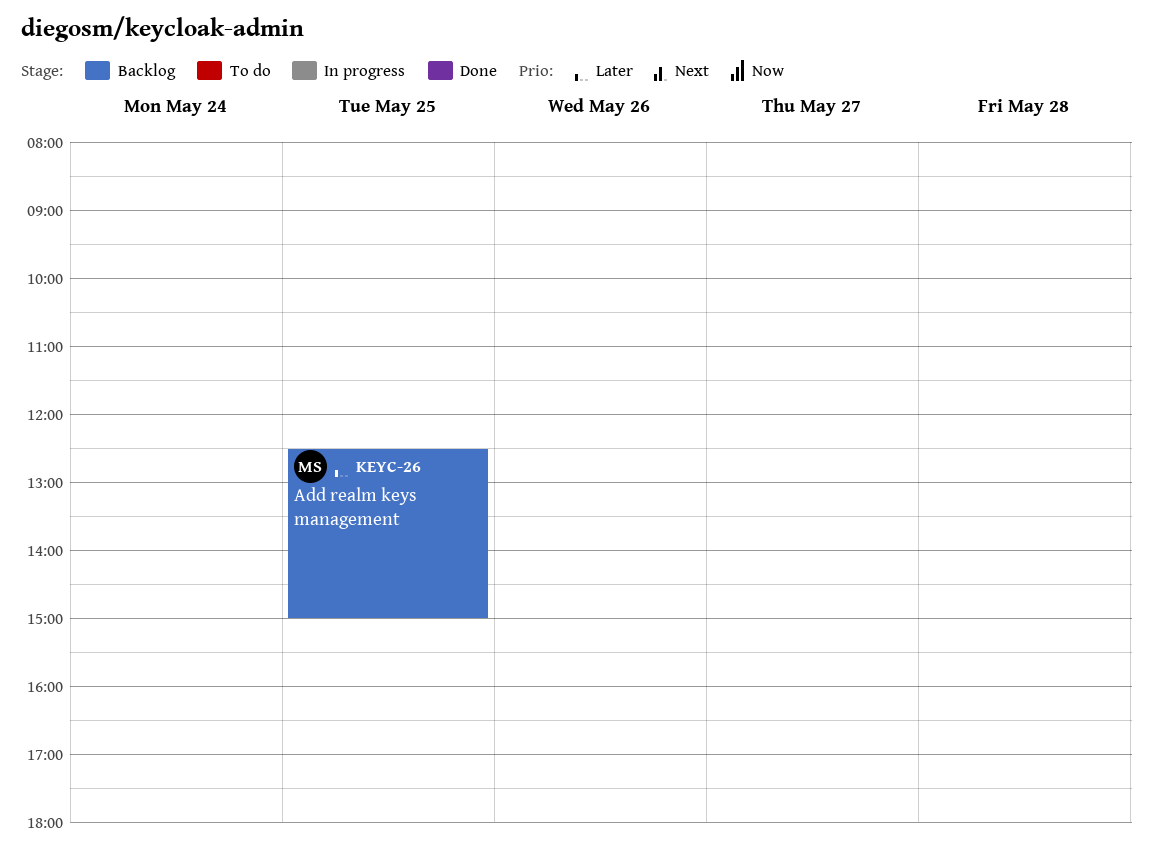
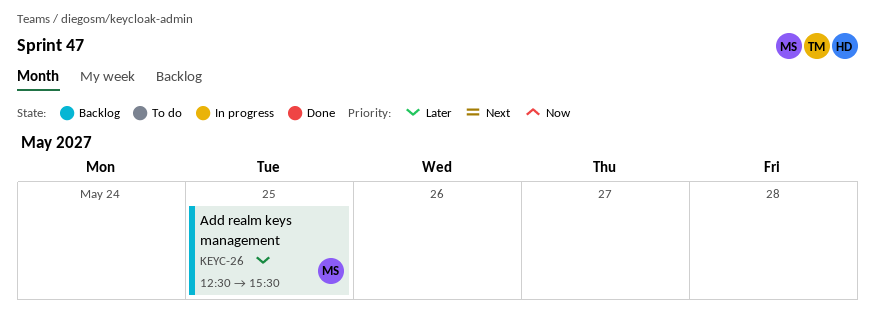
KEYC-26, ends: 15:00 -> 15:30

